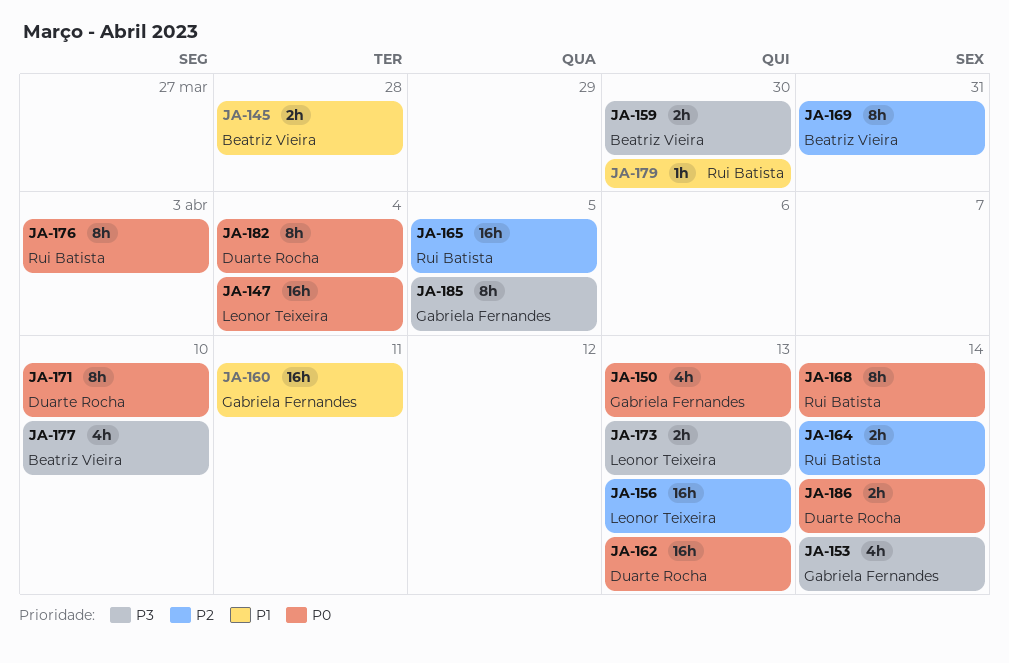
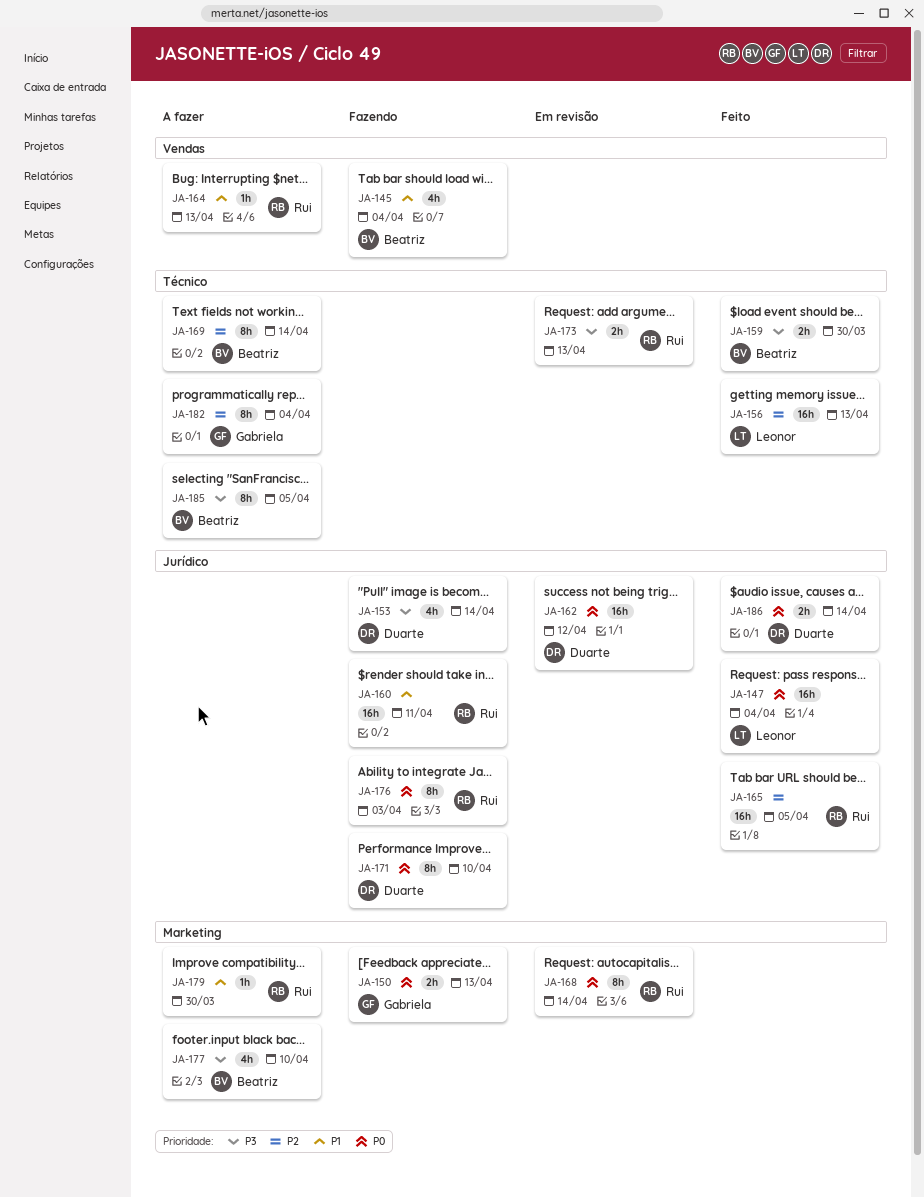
JA-145, estimate: 2h -> 4h
JA-145, due: Mar 28 -> Apr 4
JA-150, estimate: 4h -> 2h
JA-153, owner: Gabriela Fernandes -> Duarte Rocha
JA-160, owner: Gabriela Fernandes -> Rui Batista
JA-162, due: Apr 13 -> Apr 12
JA-164, priority: P2 -> P1
JA-164, estimate: 2h -> 1h
JA-164, due: Apr 14 -> Apr 13
JA-169, due: Mar 31 -> Apr 14
JA-173, owner: Leonor Teixeira -> Rui Batista
JA-182, owner: Duarte Rocha -> Gabriela Fernandes
JA-182, priority: P0 -> P2
JA-185, owner: Gabriela Fernandes -> Beatriz Vieira

